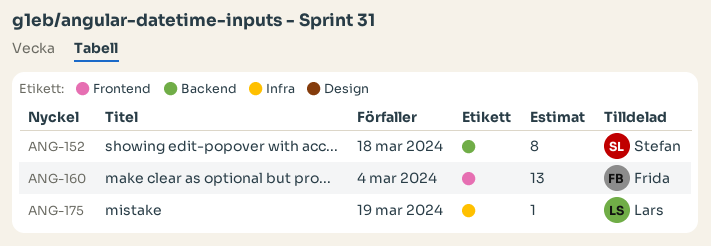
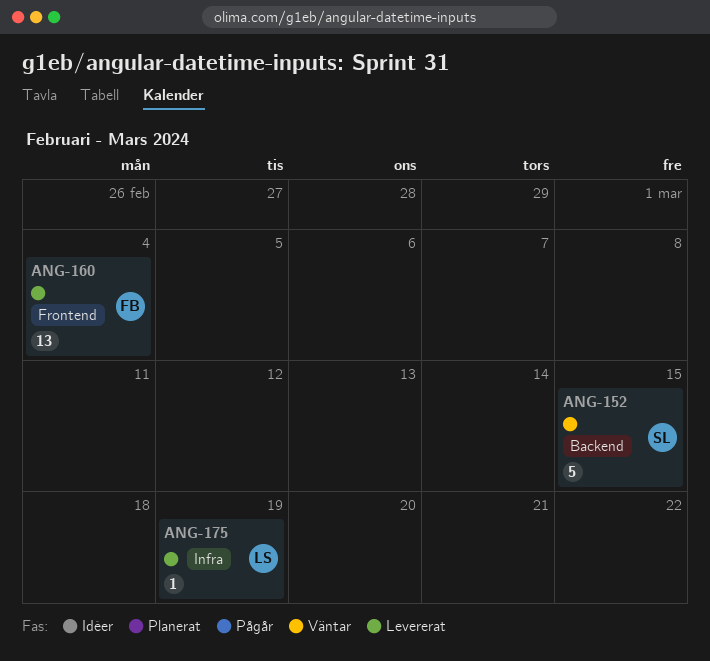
ANG-152, estimate: 8 -> 5
ANG-152, due: Mar 18 -> Mar 15

